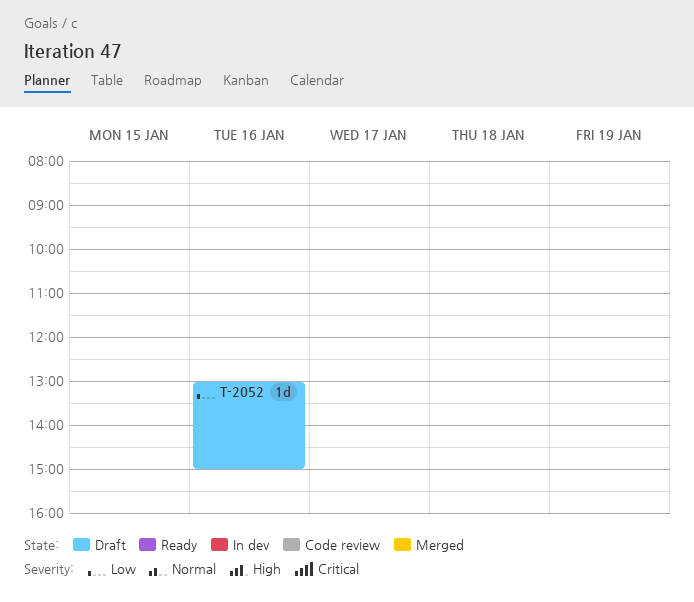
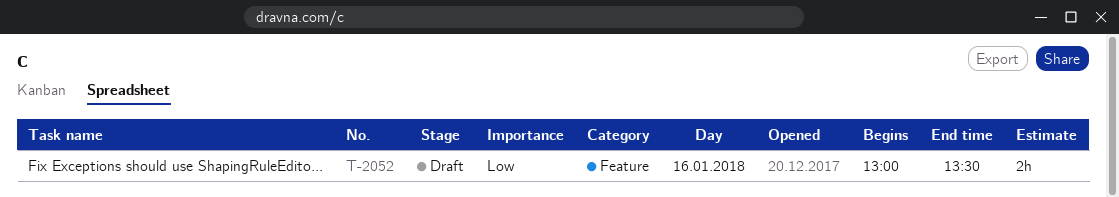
T-2052, estimate: 1d -> 2h
T-2052, ends: 15:00 -> 13:30

